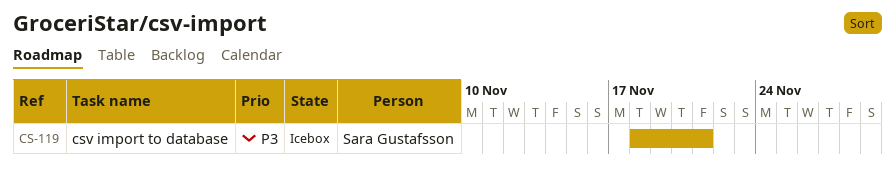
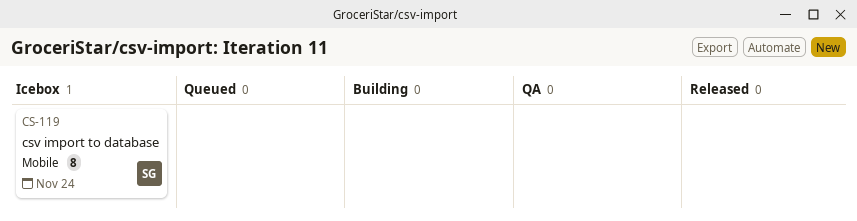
CS-119, due: Nov 21 -> Nov 24

